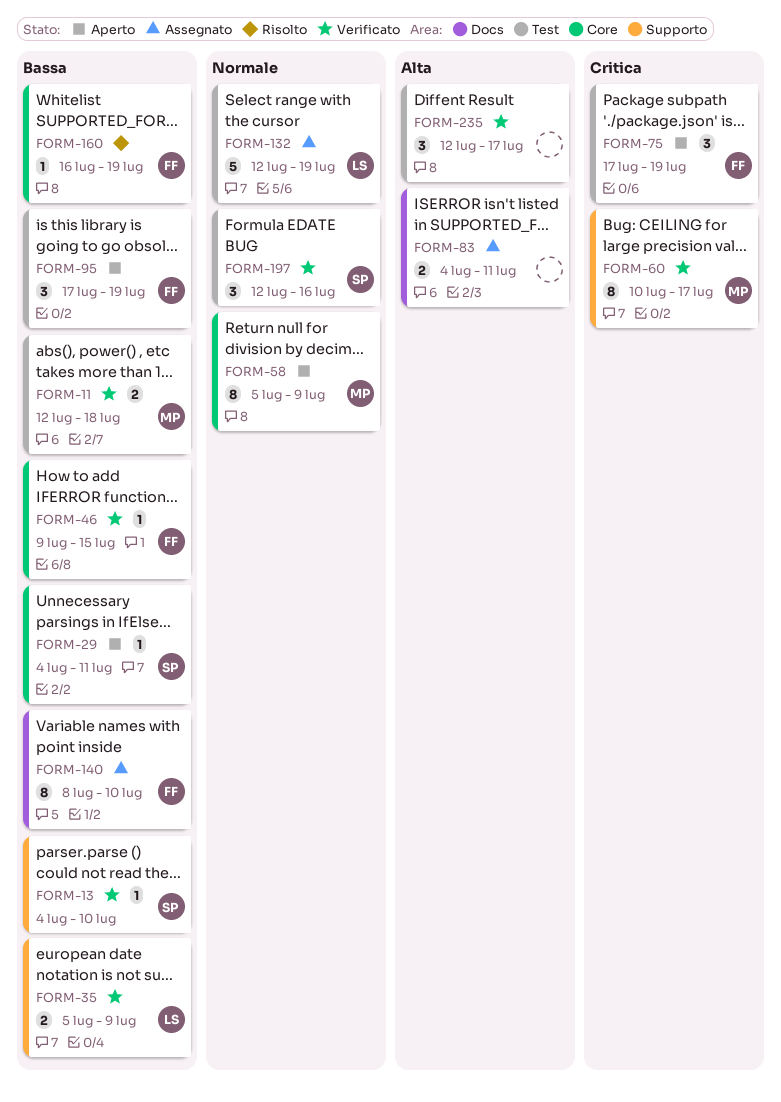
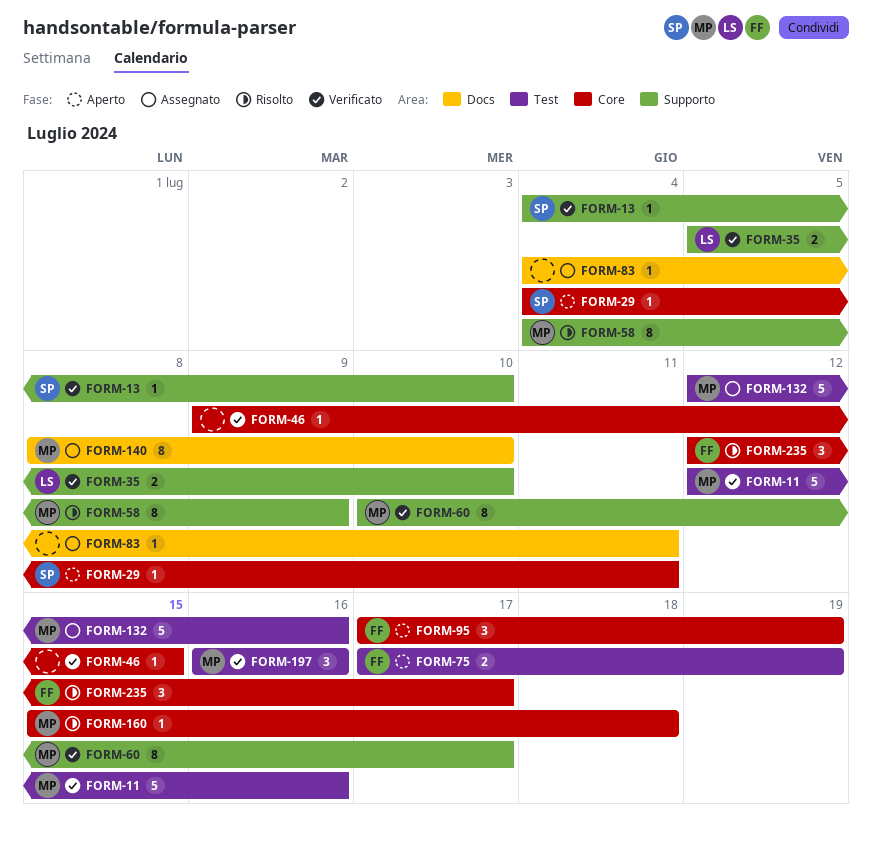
FORM-11, estimate: 2 -> 5
FORM-11, due: Jul 18 -> Jul 16
FORM-35, due: Jul 9 -> Jul 10
FORM-46, owner: FF -> none
FORM-58, status: Aperto -> Risolto
FORM-58, label: Core -> Supporto
FORM-58, start: Jul 5 -> Jul 4
FORM-75, estimate: 3 -> 2
FORM-83, estimate: 2 -> 1
FORM-95, label: Test -> Core
FORM-132, owner: LS -> MP
FORM-132, due: Jul 19 -> Jul 16
FORM-140, owner: FF -> MP
FORM-160, owner: FF -> MP
FORM-160, start: Jul 16 -> Jul 15
FORM-160, due: Jul 19 -> Jul 18
FORM-197, owner: SP -> MP
FORM-197, start: Jul 12 -> Jul 16
FORM-235, status: Verificato -> Risolto
FORM-235, owner: none -> FF
FORM-235, label: Test -> Core

